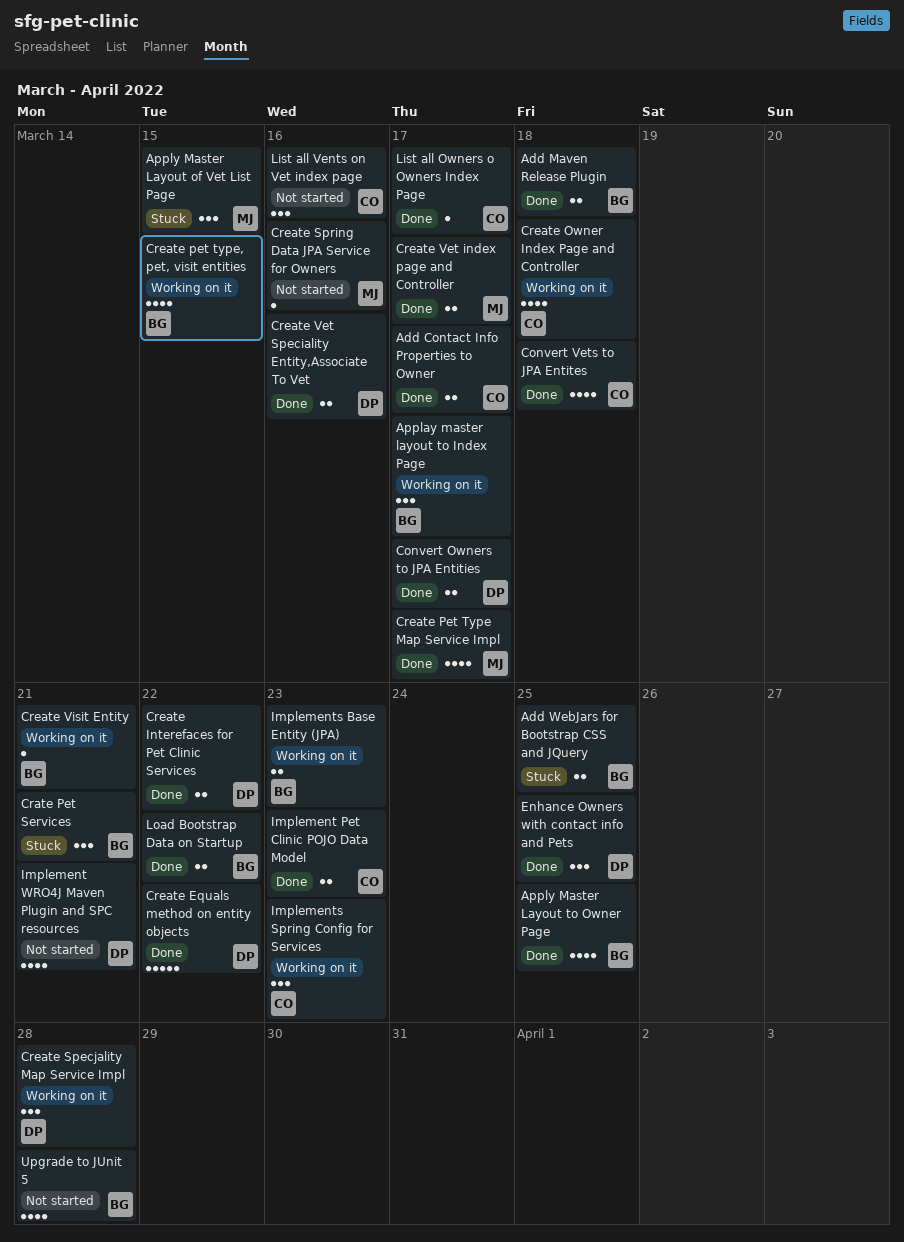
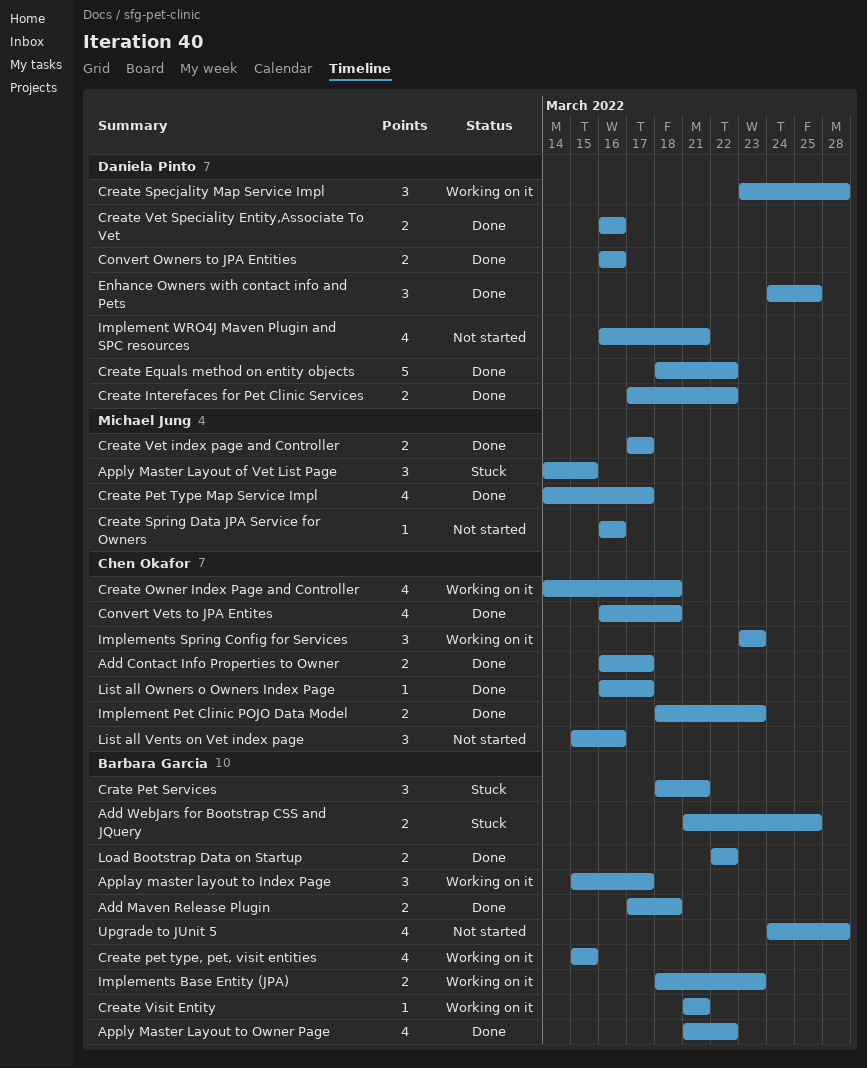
Apply Master Layout to Owner Page, due: Mar 25 -> Mar 22
Convert Owners to JPA Entities, due: Mar 17 -> Mar 16

